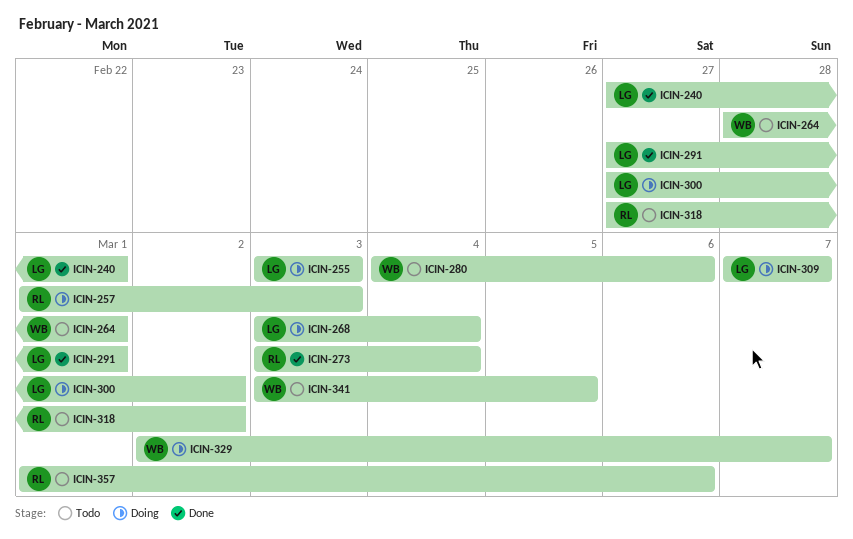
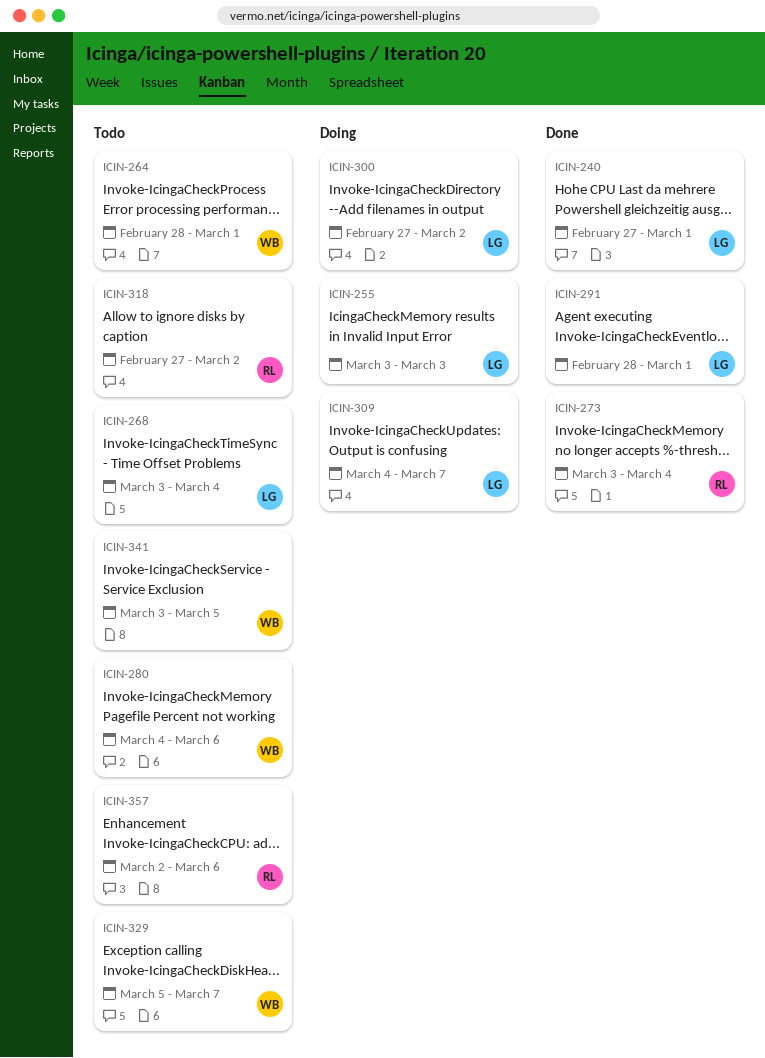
ICIN-257: present -> none
ICIN-268, status: Doing -> Todo
ICIN-291, start: Feb 27 -> Feb 28
ICIN-309, start: Mar 7 -> Mar 4
ICIN-329, status: Doing -> Todo
ICIN-329, start: Mar 2 -> Mar 5
ICIN-357, start: Mar 1 -> Mar 2

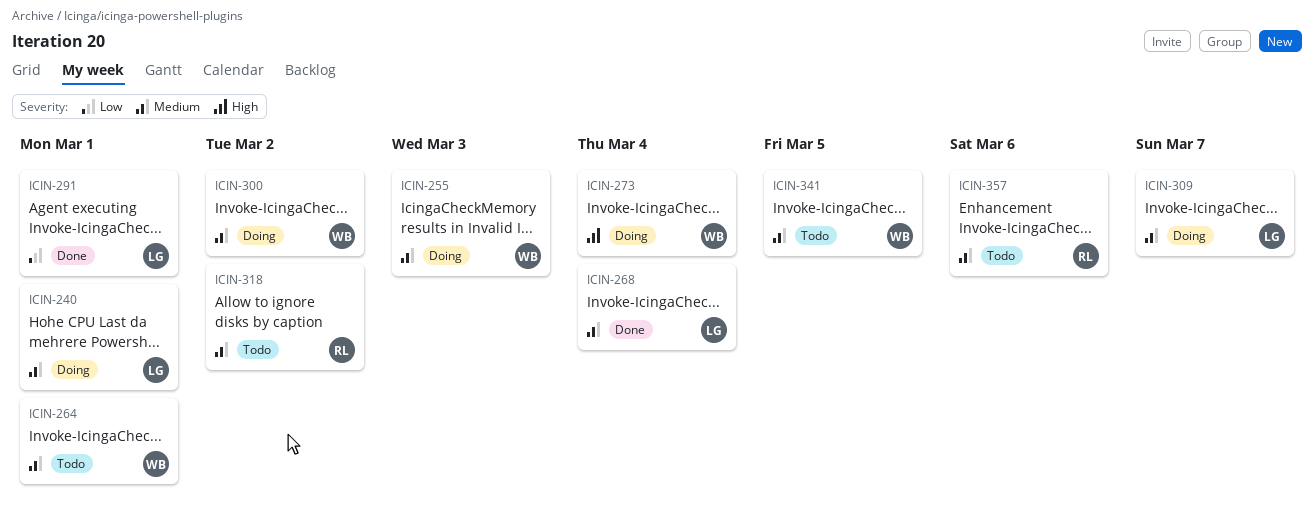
ICIN-240, status: Done -> Doing
ICIN-255, owner: LG -> WB
ICIN-268, status: Todo -> Done
ICIN-273, status: Done -> Doing
ICIN-273, owner: RL -> WB
ICIN-280: present -> none
ICIN-300, owner: LG -> WB
ICIN-329: present -> none

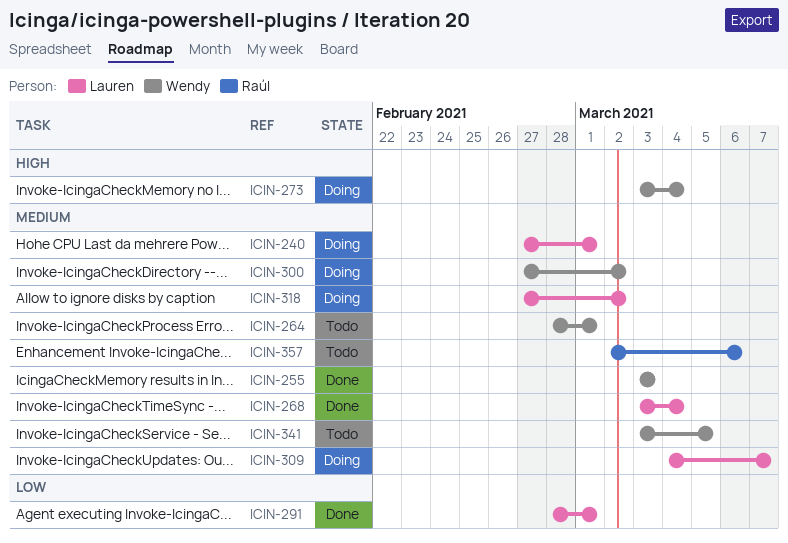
ICIN-255, status: Doing -> Done
ICIN-318, status: Todo -> Doing
ICIN-318, owner: Raúl -> Lauren

